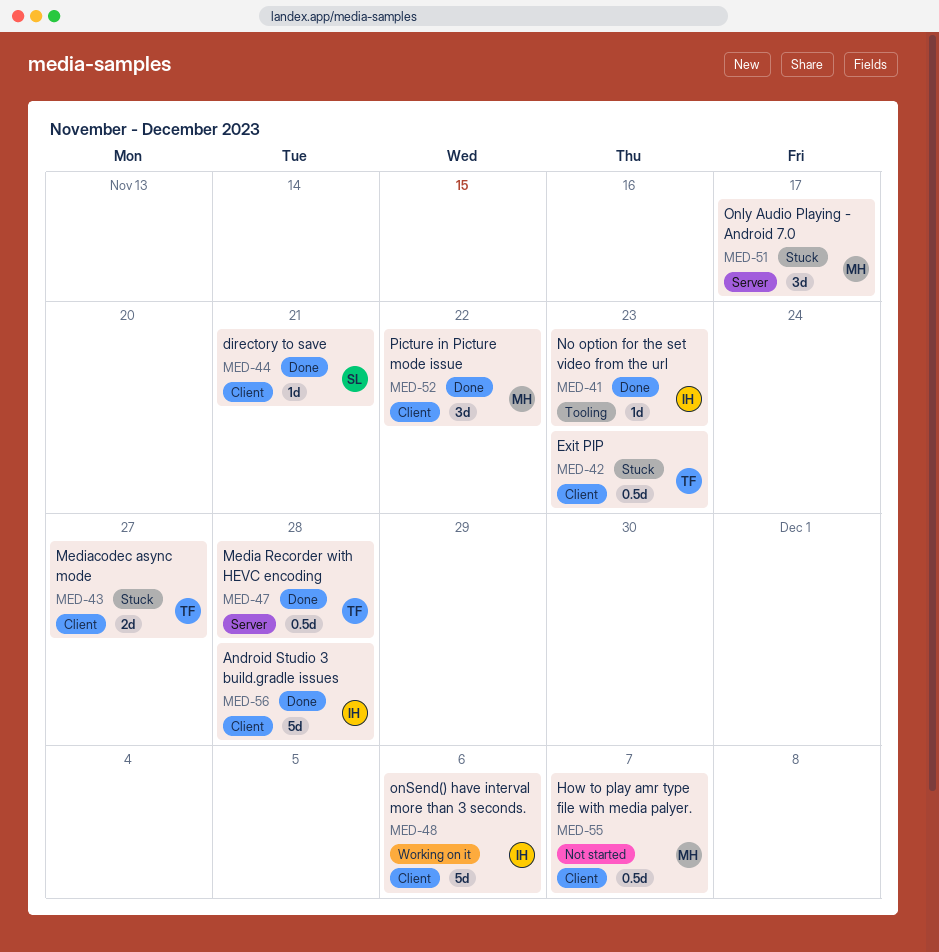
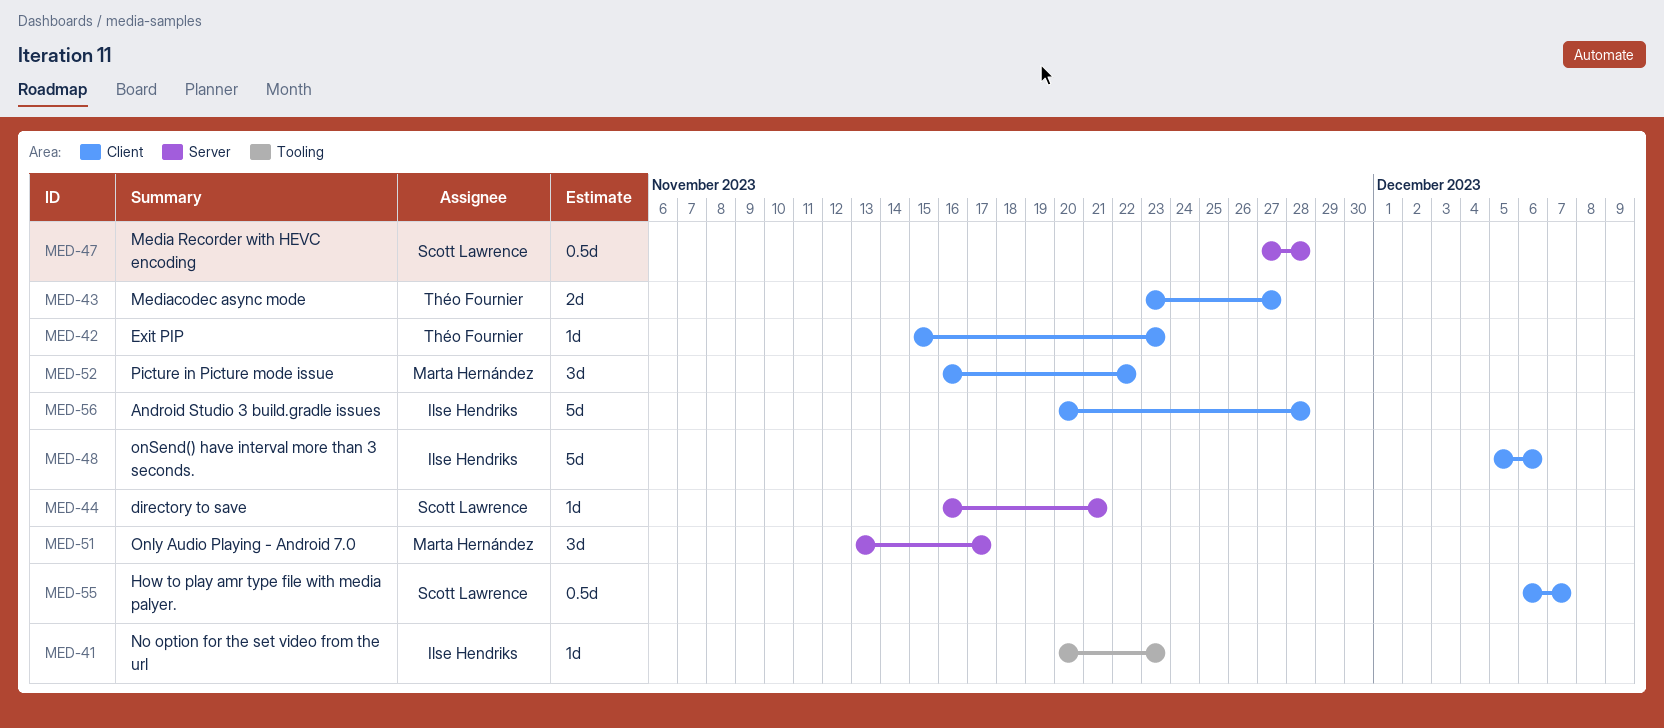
MED-42, estimate: 0.5d -> 1d
MED-44, label: Client -> Server
MED-47, owner: Théo Fournier -> Scott Lawrence
MED-55, owner: Marta Hernández -> Scott Lawrence

